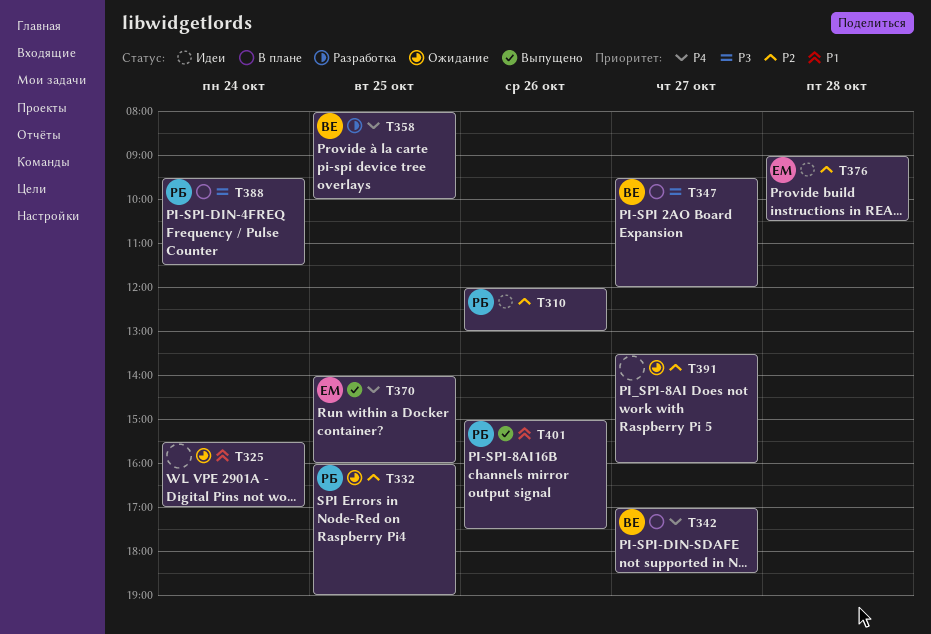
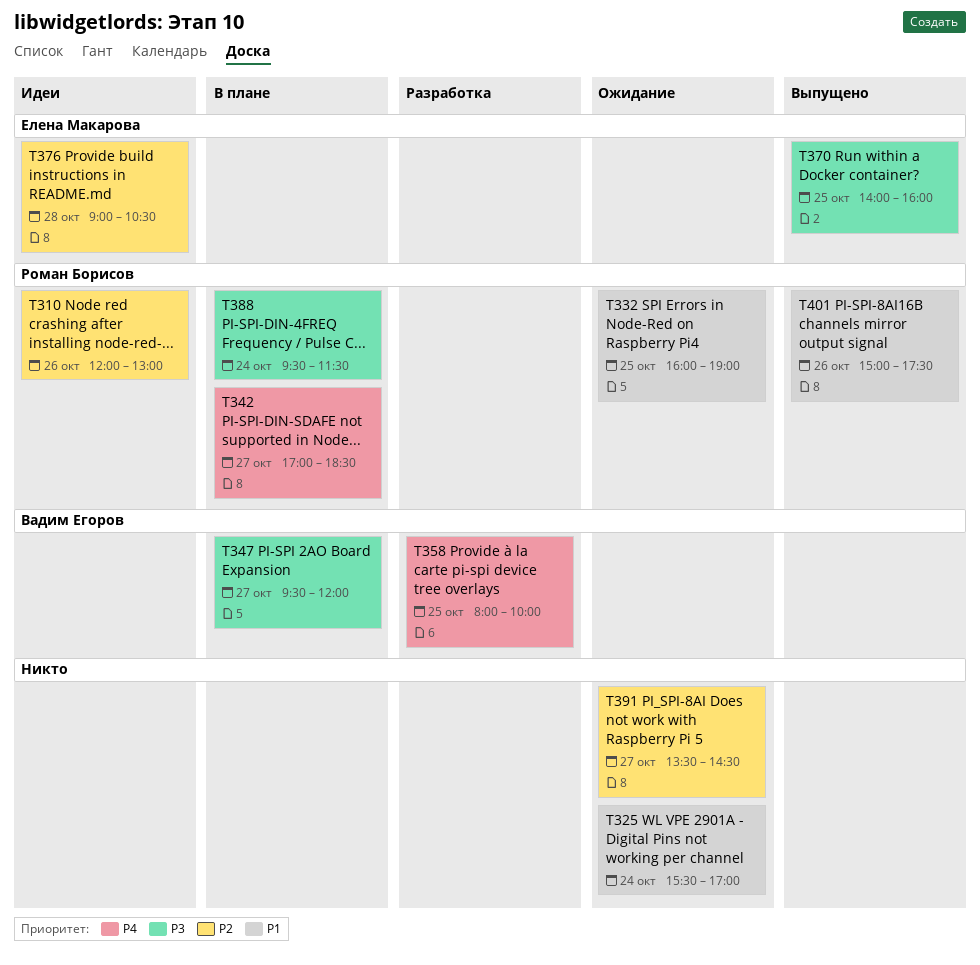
T332, priority: P2 -> P1
T342, owner: Вадим Егоров -> Роман Борисов
T370, priority: P4 -> P3
T391, ends: 16:00 -> 14:30

